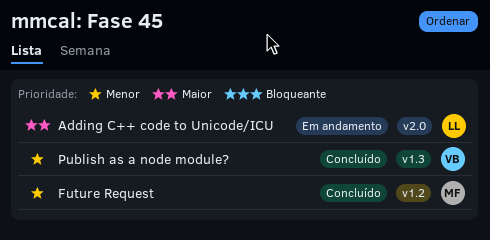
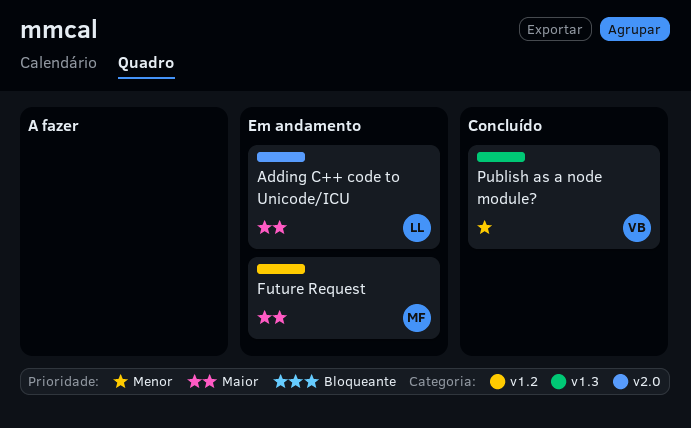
Future Request, status: Concluído -> Em andamento
Future Request, priority: Menor -> Maior

